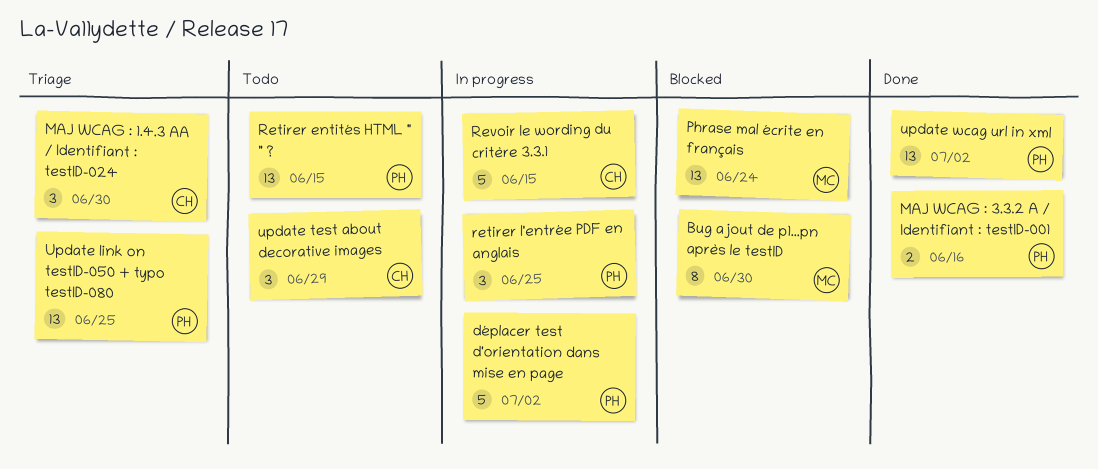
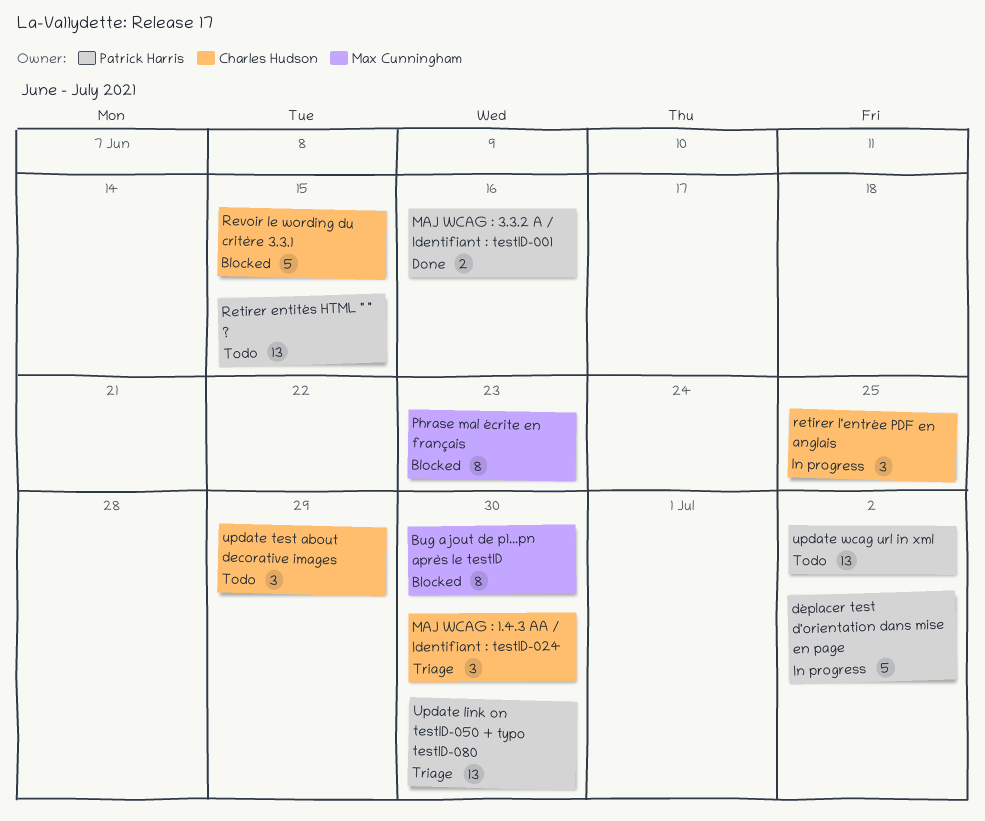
Phrase mal écrite en français, estimate: 13 -> 8
Phrase mal écrite en français, due: Jun 24 -> Jun 23
retirer l'entrée PDF en anglais, owner: Patrick Harris -> Charles Hudson
Revoir le wording du critère 3.3.1, status: In progress -> Blocked
Update link on testID-050 + typo testID-080, due: Jun 25 -> Jun 30
update wcag url in xml, status: Done -> Todo

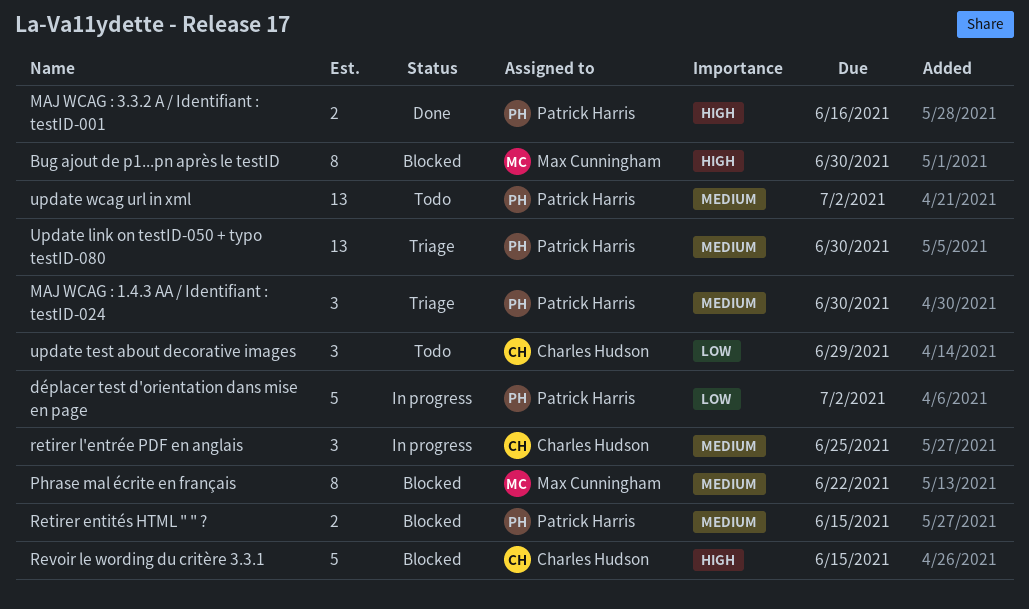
MAJ WCAG : 1.4.3 AA / Identifiant : testID-024, owner: Charles Hudson -> Patrick Harris
Phrase mal écrite en français, due: Jun 23 -> Jun 22
Retirer entités HTML " " ?, status: Todo -> Blocked
Retirer entités HTML " " ?, estimate: 13 -> 2

